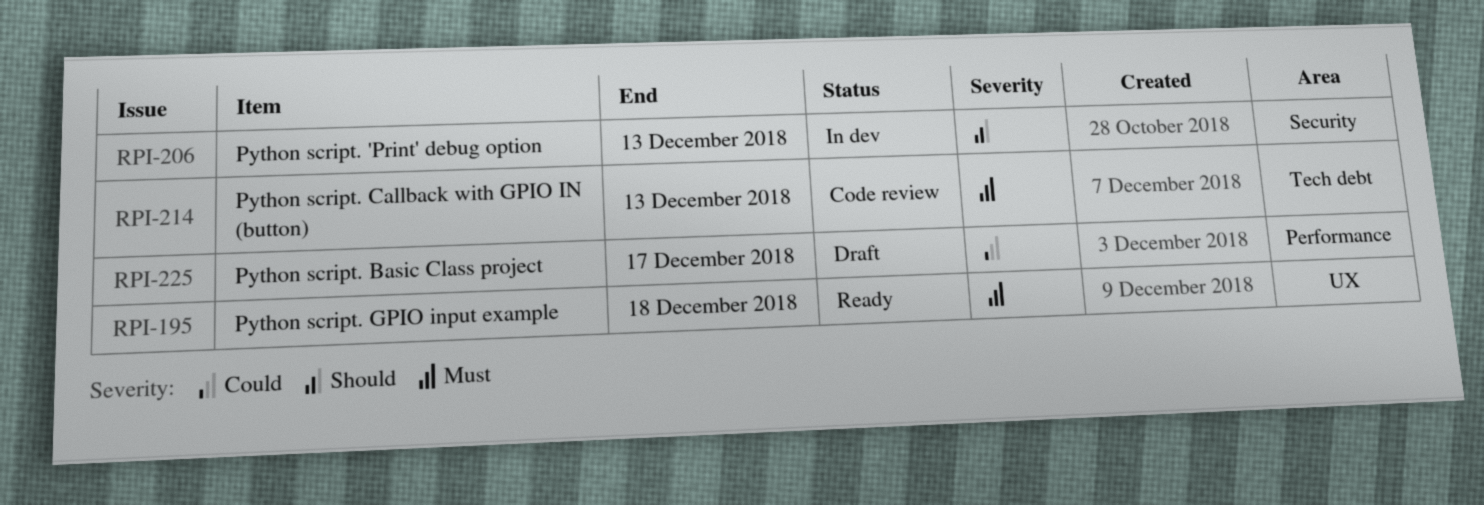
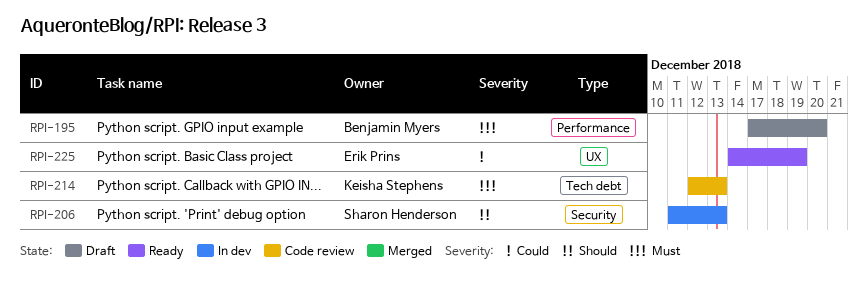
RPI-195, status: Ready -> Draft
RPI-195, label: UX -> Performance
RPI-195, due: Dec 18 -> Dec 20
RPI-225, status: Draft -> Ready
RPI-225, label: Performance -> UX
RPI-225, due: Dec 17 -> Dec 19

